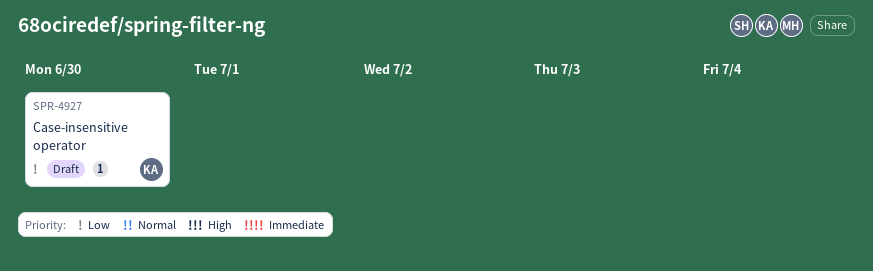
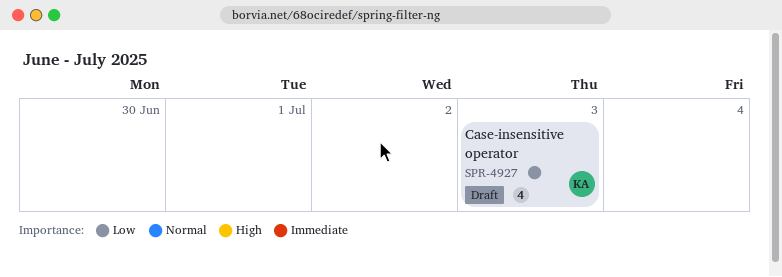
SPR-4927, estimate: 1 -> 4
SPR-4927, due: Jun 30 -> Jul 3

